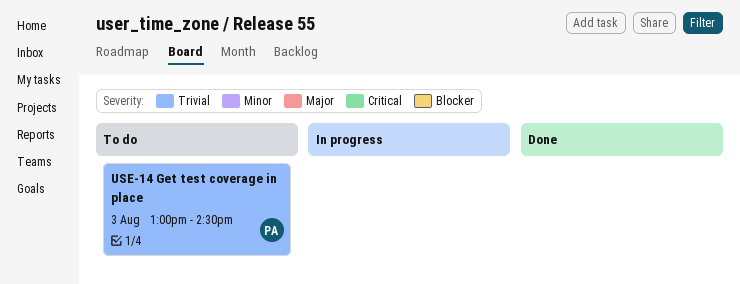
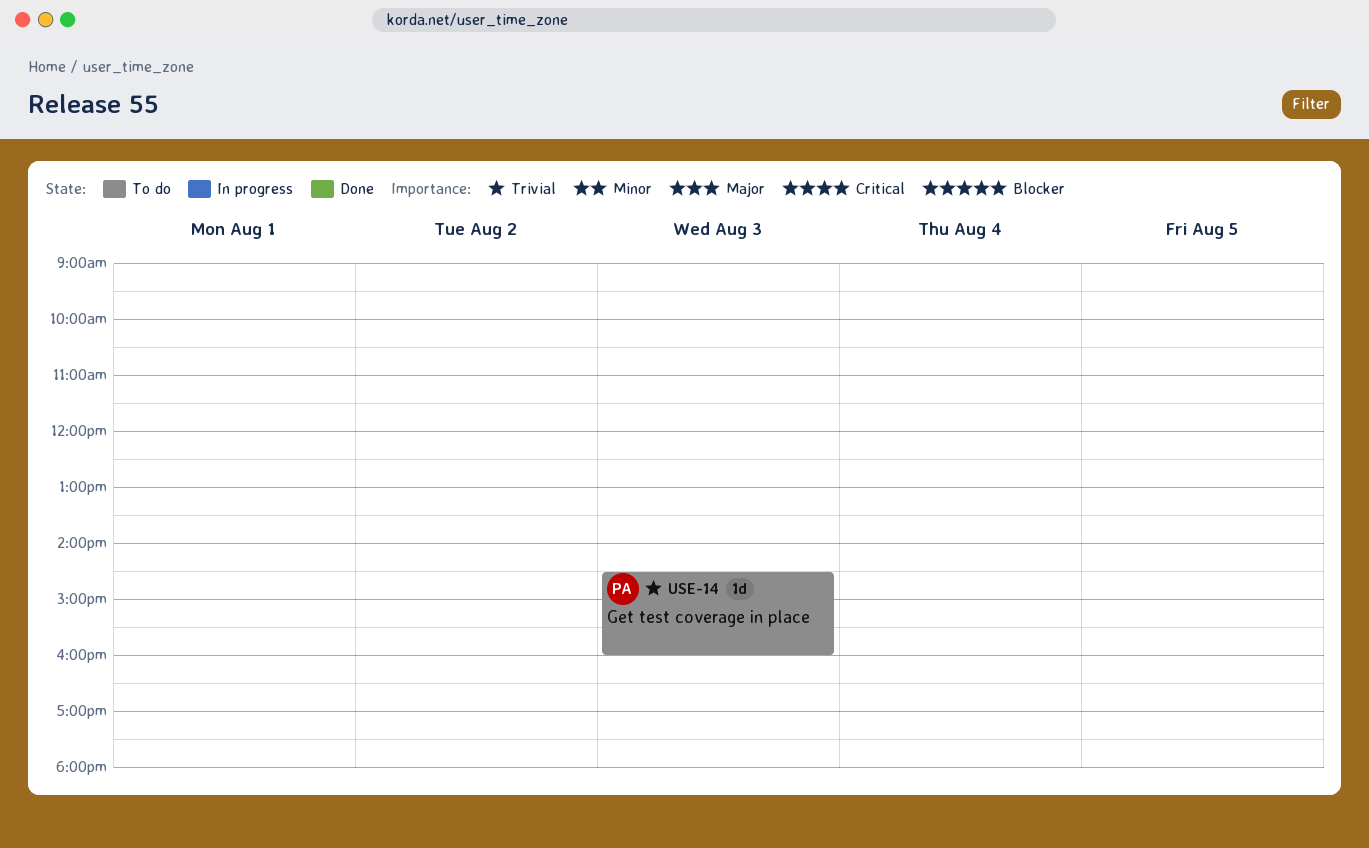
USE-14, begins: 13:00 -> 14:30
USE-14, ends: 14:30 -> 16:00

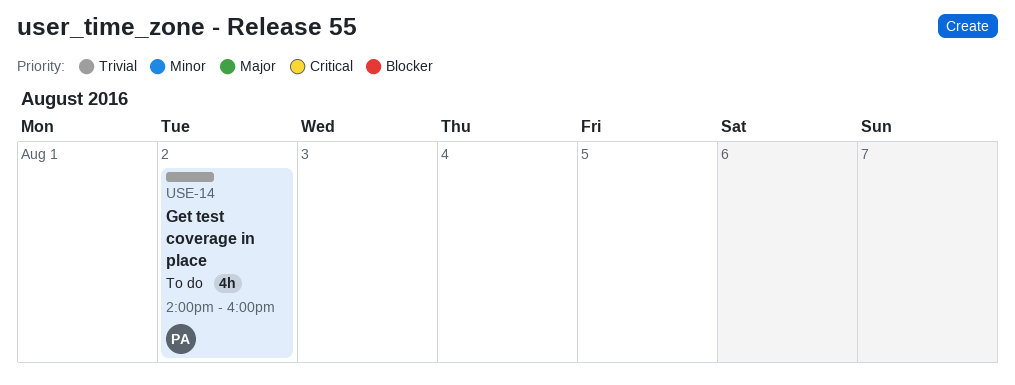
USE-14, estimate: 1d -> 4h
USE-14, day: Aug 3 -> Aug 2
USE-14, begins: 14:30 -> 14:00

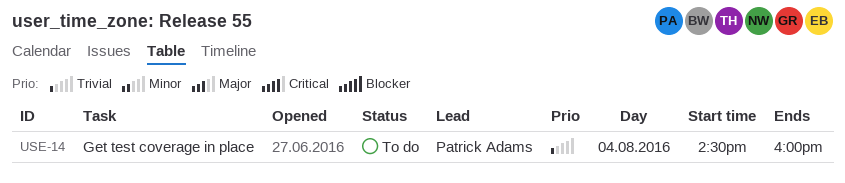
USE-14, day: Aug 2 -> Aug 4
USE-14, begins: 14:00 -> 14:30

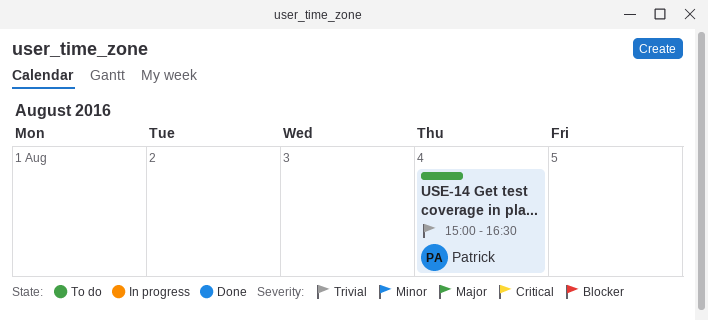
USE-14, begins: 14:30 -> 15:00
USE-14, ends: 16:00 -> 16:30

